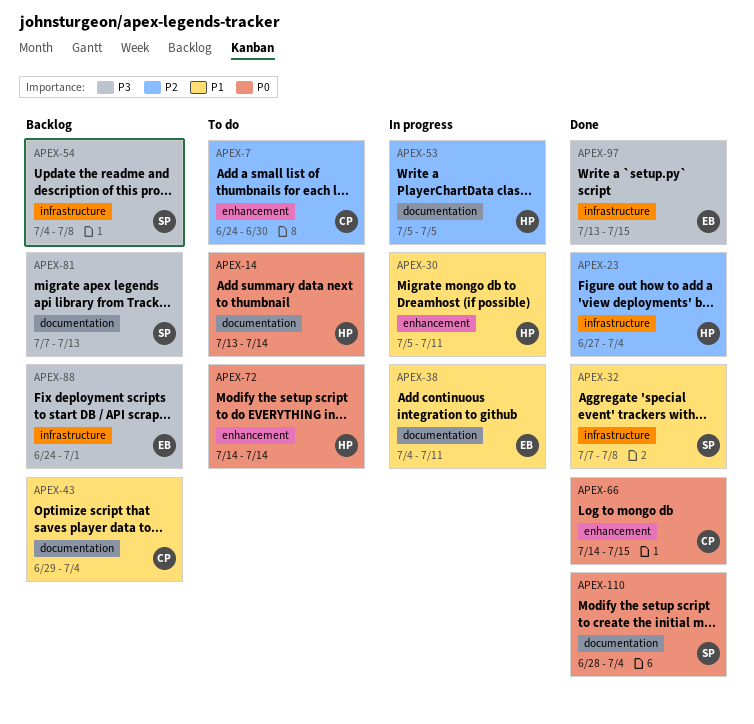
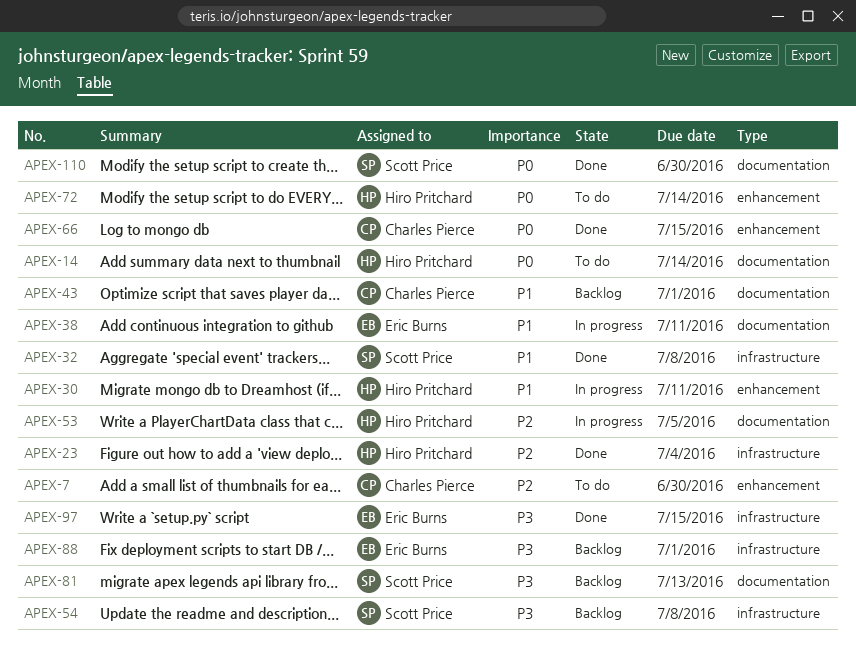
APEX-43, due: Jul 4 -> Jul 1
APEX-110, due: Jul 4 -> Jun 30

